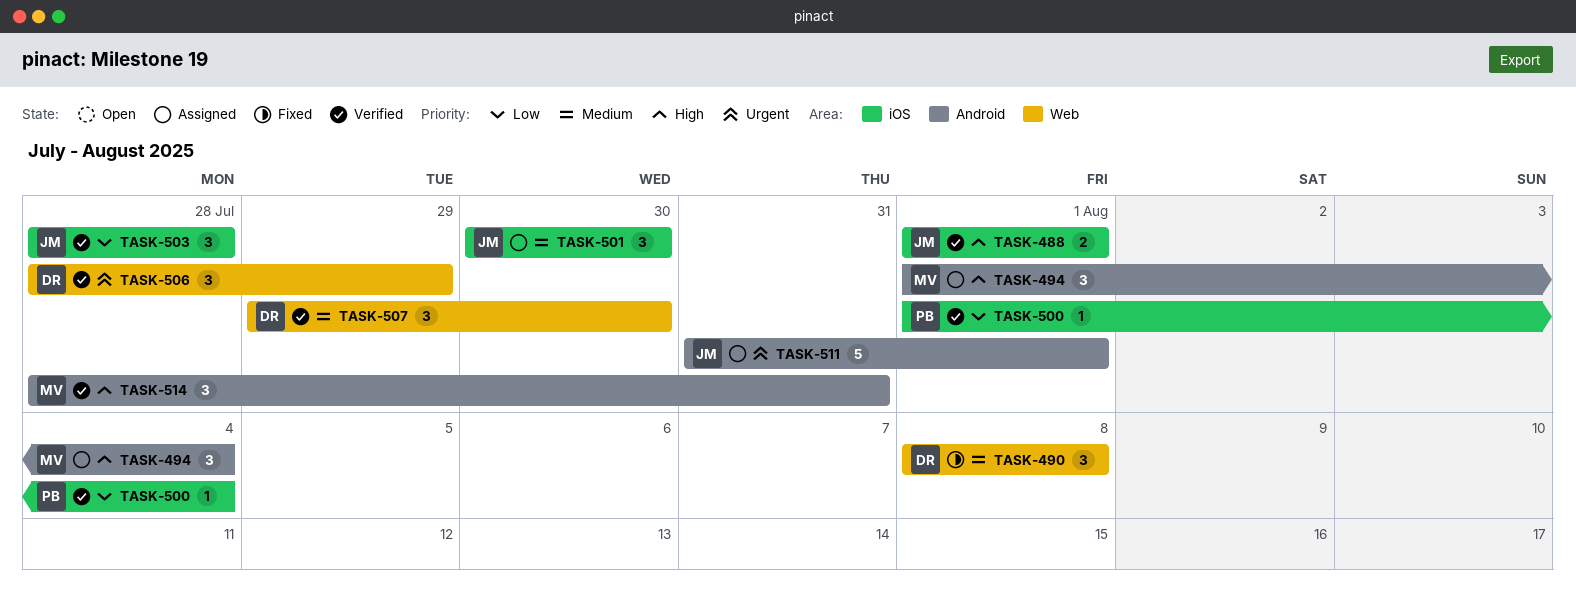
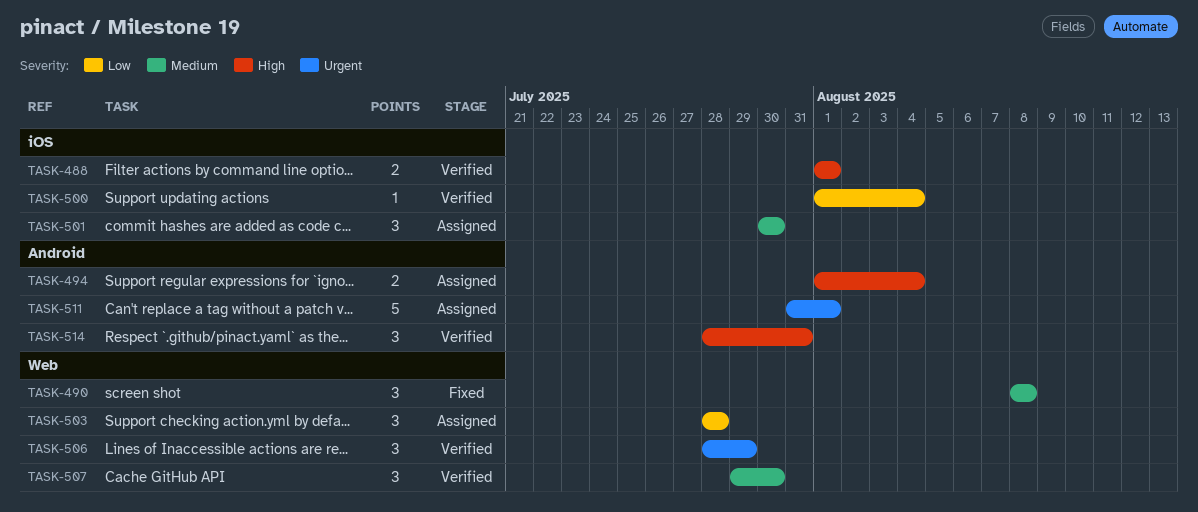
TASK-494, estimate: 3 -> 2
TASK-503, status: Verified -> Assigned
TASK-503, label: iOS -> Web

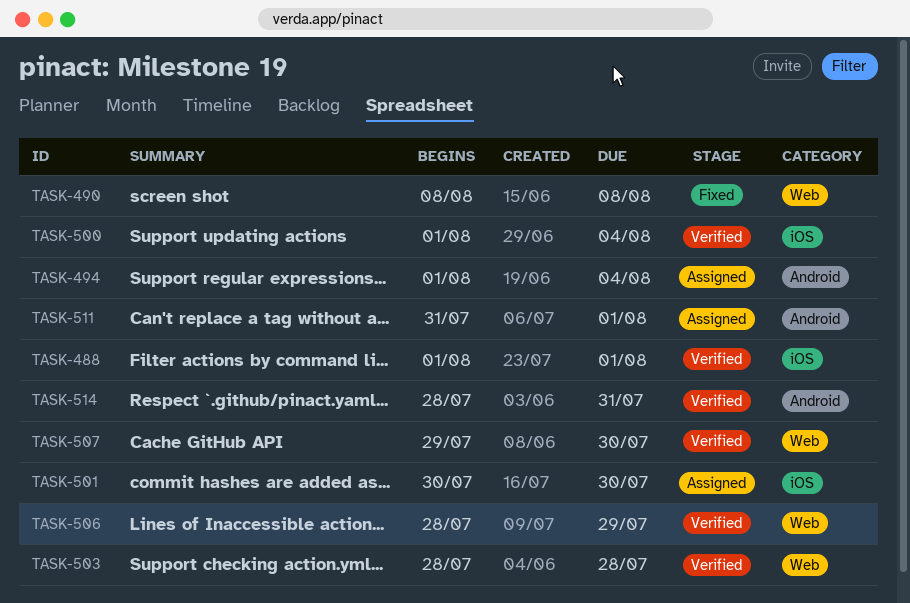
TASK-503, status: Assigned -> Verified

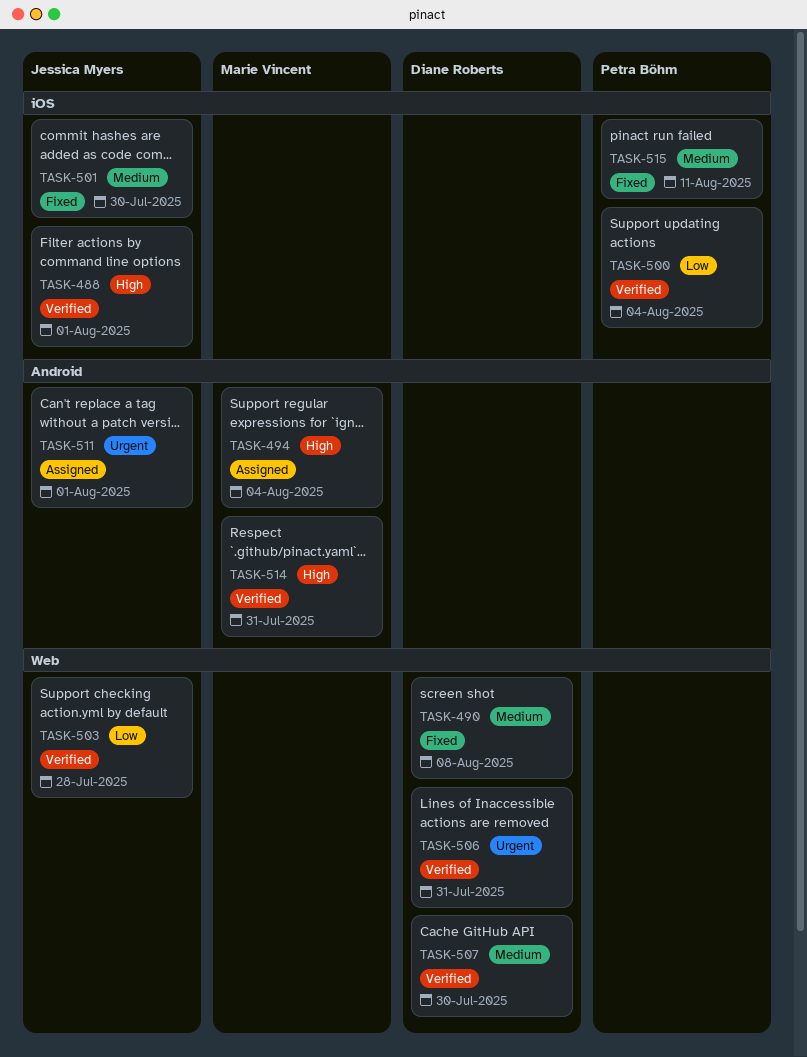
TASK-501, status: Assigned -> Fixed
TASK-506, due: Jul 29 -> Jul 31
TASK-515: none -> present

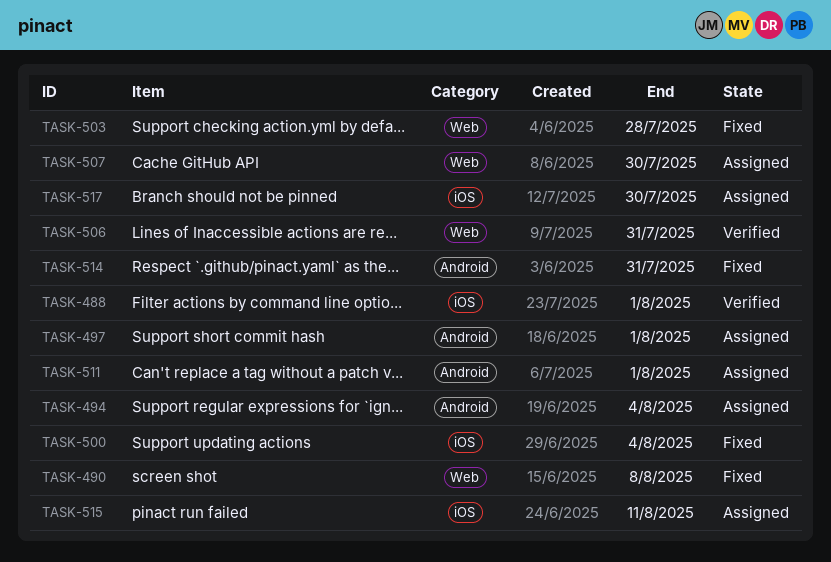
TASK-497: none -> present
TASK-500, status: Verified -> Fixed
TASK-501: present -> none
TASK-503, status: Verified -> Fixed
TASK-507, status: Verified -> Assigned
TASK-514, status: Verified -> Fixed
TASK-515, status: Fixed -> Assigned
TASK-517: none -> present

